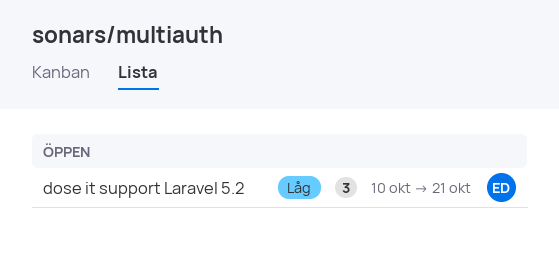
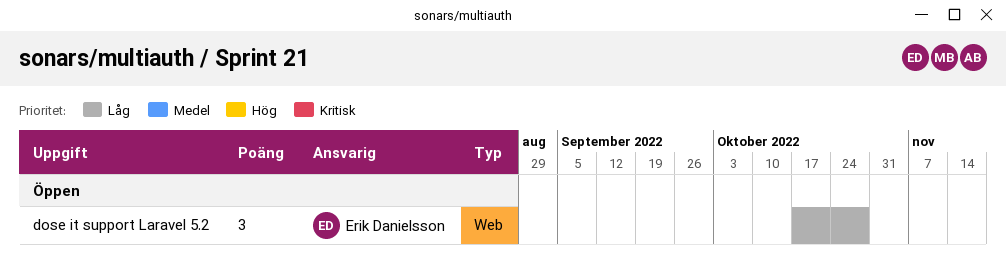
dose it support Laravel 5.2, start: Oct 10 -> Oct 17
dose it support Laravel 5.2, due: Oct 21 -> Oct 28

